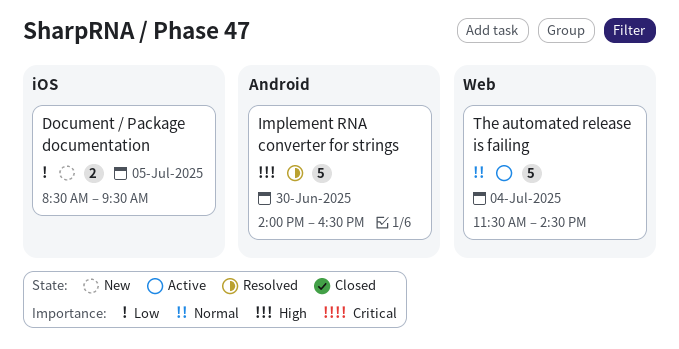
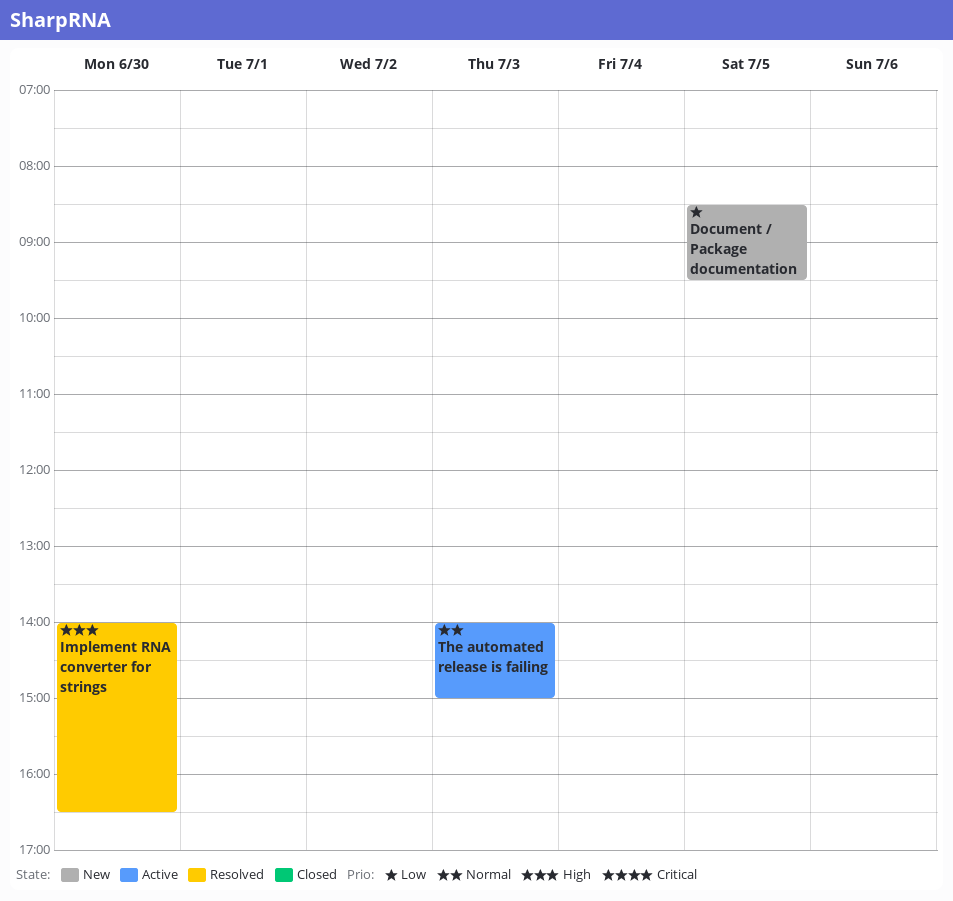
The automated release is failing, day: Jul 4 -> Jul 3
The automated release is failing, begins: 11:30 -> 14:00
The automated release is failing, ends: 14:30 -> 15:00

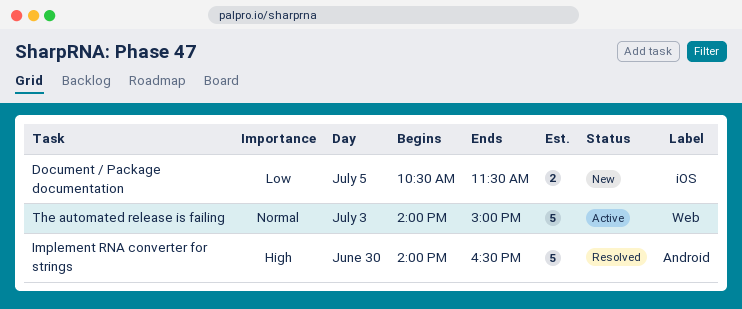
Document / Package documentation, begins: 08:30 -> 10:30
Document / Package documentation, ends: 09:30 -> 11:30

